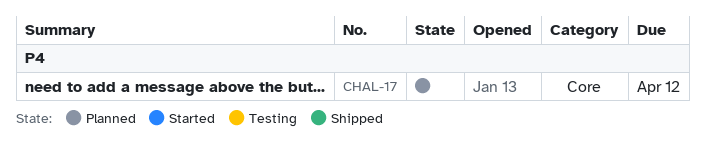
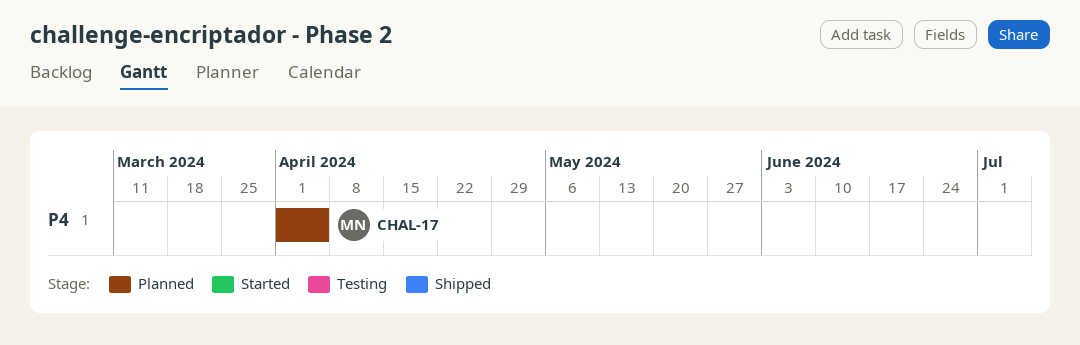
CHAL-17, due: Apr 12 -> Apr 5

